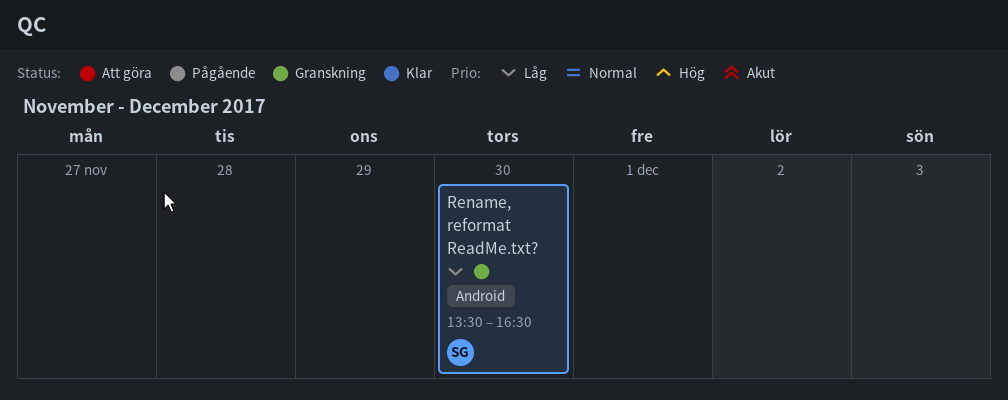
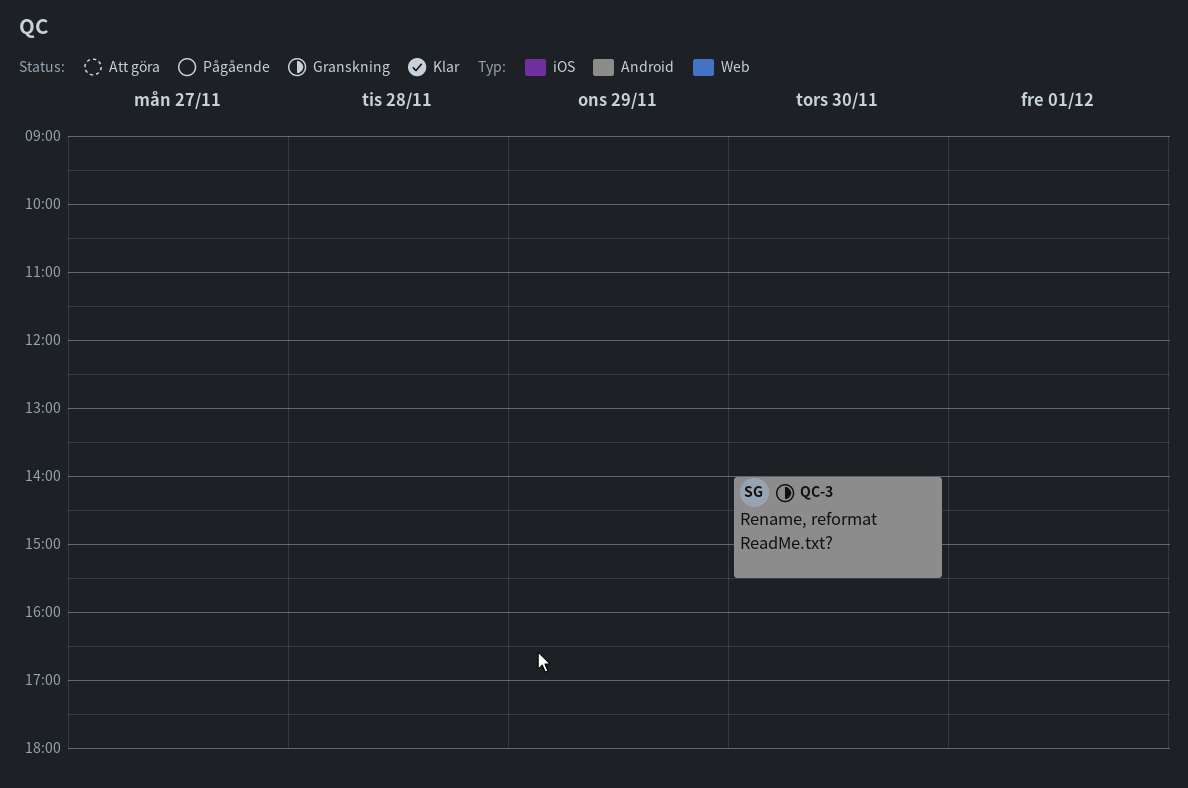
Rename, reformat ReadMe.txt?, begins: 13:30 -> 14:00
Rename, reformat ReadMe.txt?, ends: 16:30 -> 15:30

